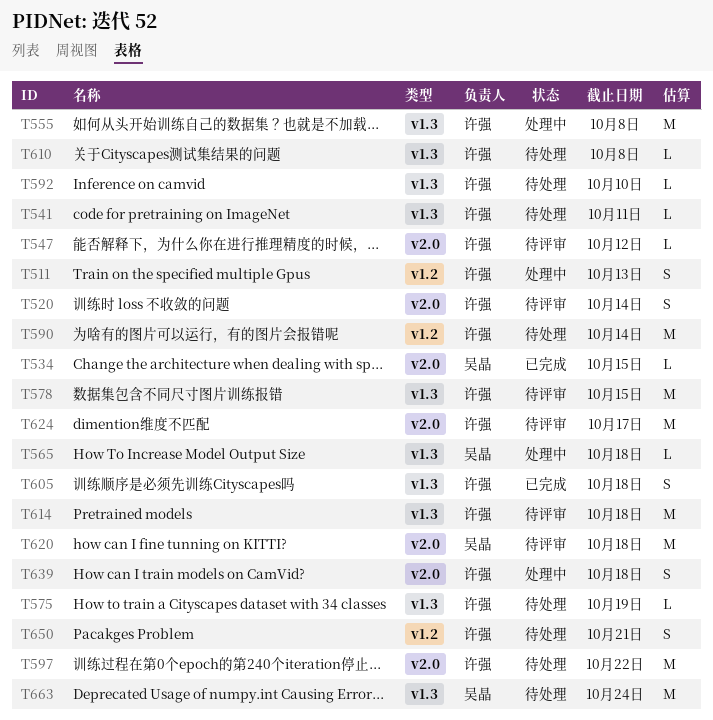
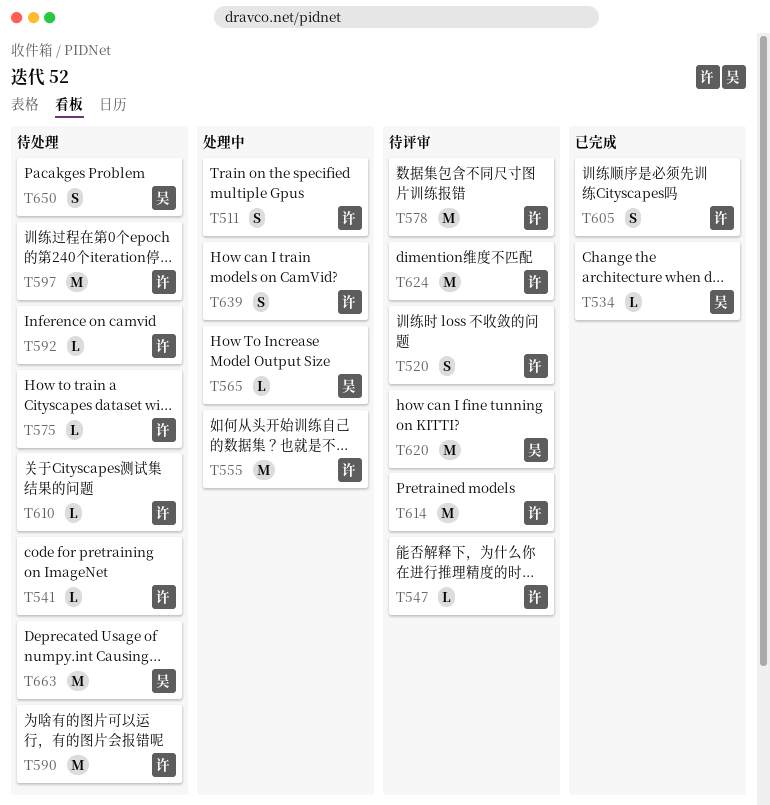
T650, owner: 许强 -> 吴晶

